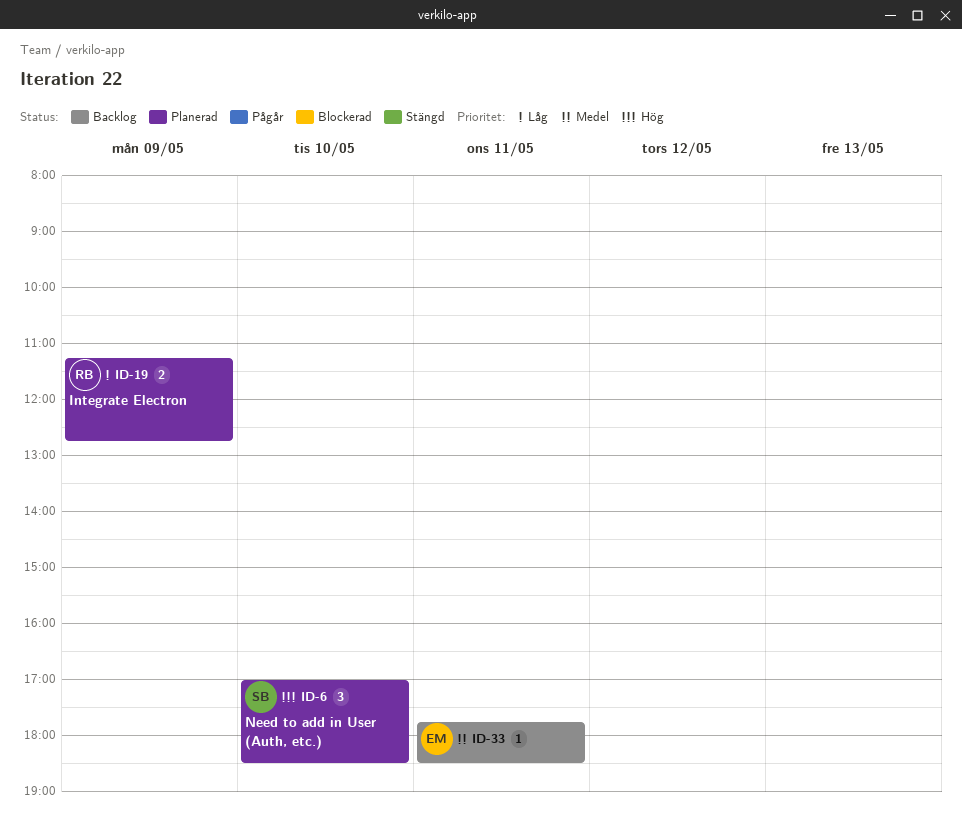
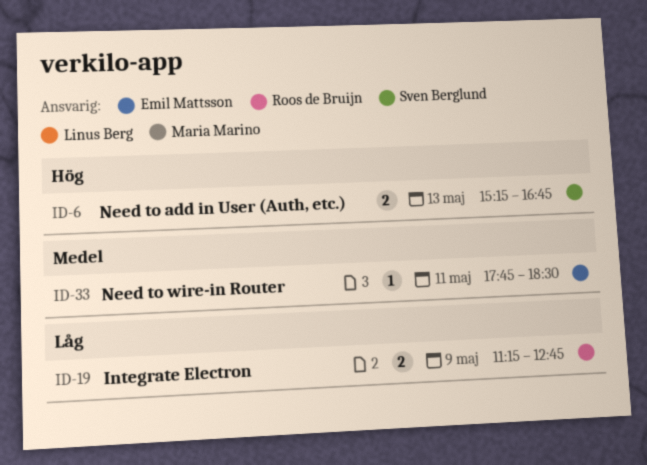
ID-6, estimate: 3 -> 2
ID-6, day: May 10 -> May 13
ID-6, begins: 17:00 -> 15:15
ID-6, ends: 18:30 -> 16:45

